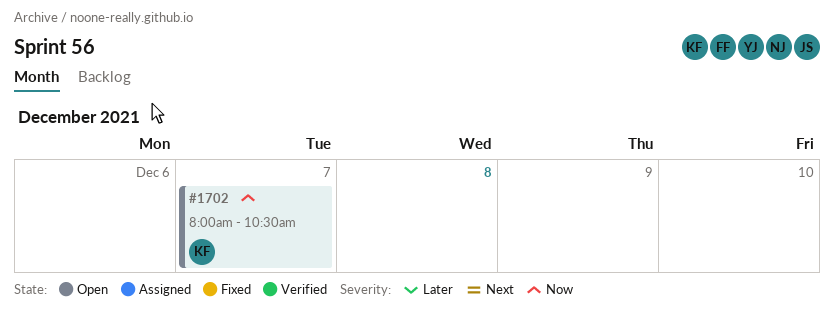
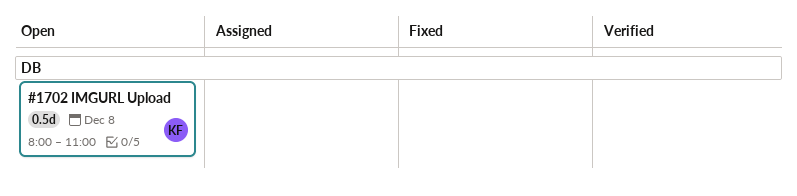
#1702, day: Dec 7 -> Dec 8
#1702, ends: 10:30 -> 11:00

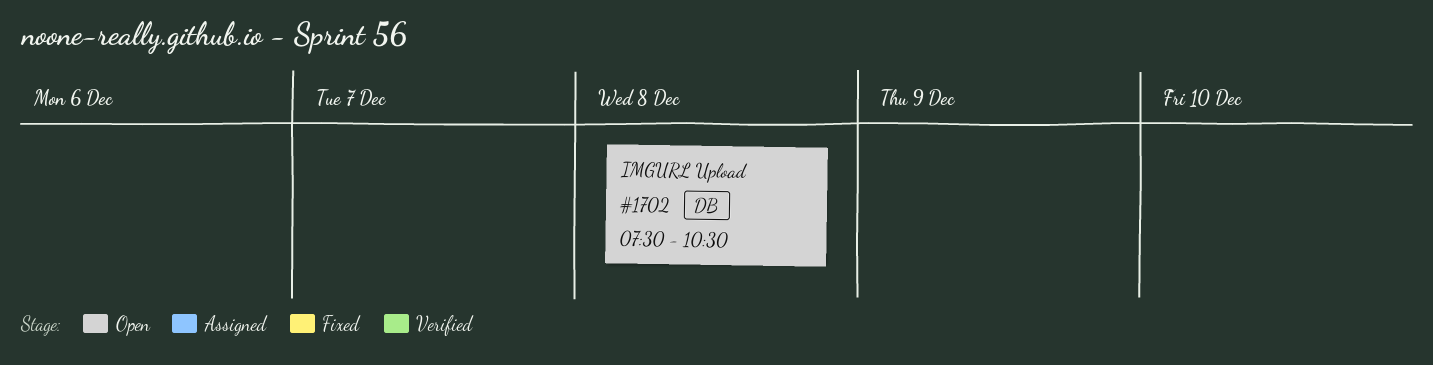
#1702, begins: 08:00 -> 07:30
#1702, ends: 11:00 -> 10:30

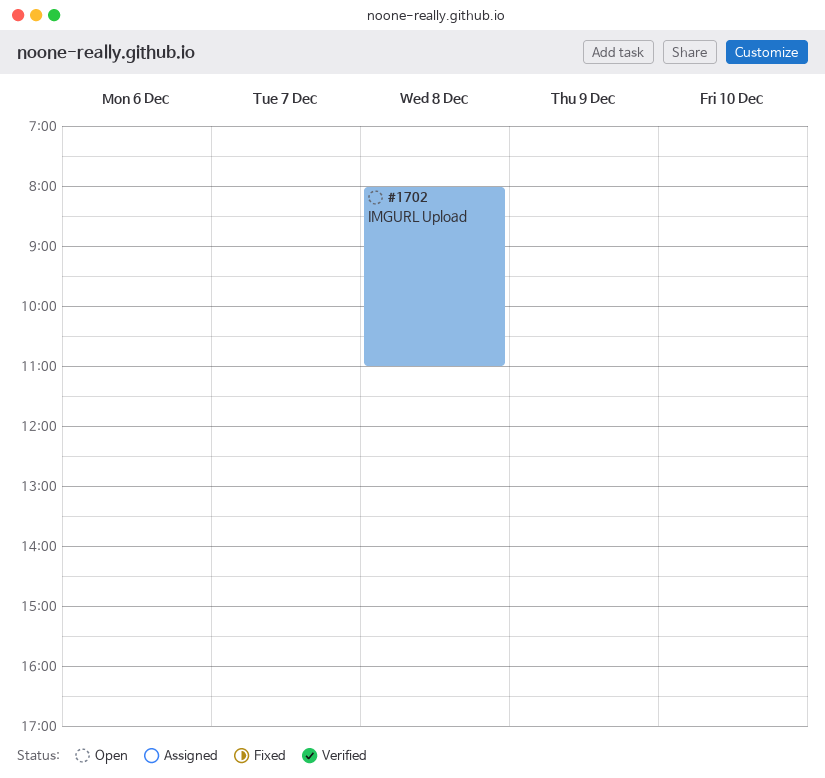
#1702, begins: 07:30 -> 08:00
#1702, ends: 10:30 -> 11:00

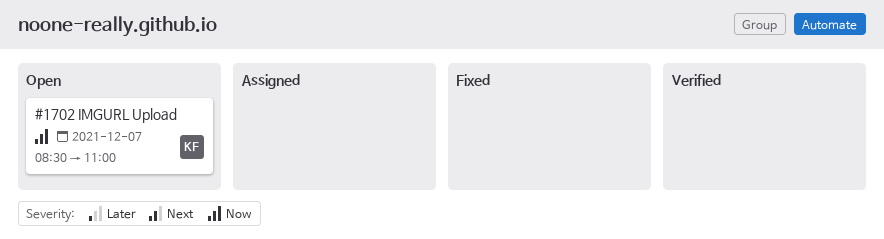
#1702, day: Dec 8 -> Dec 7
#1702, begins: 08:00 -> 08:30

